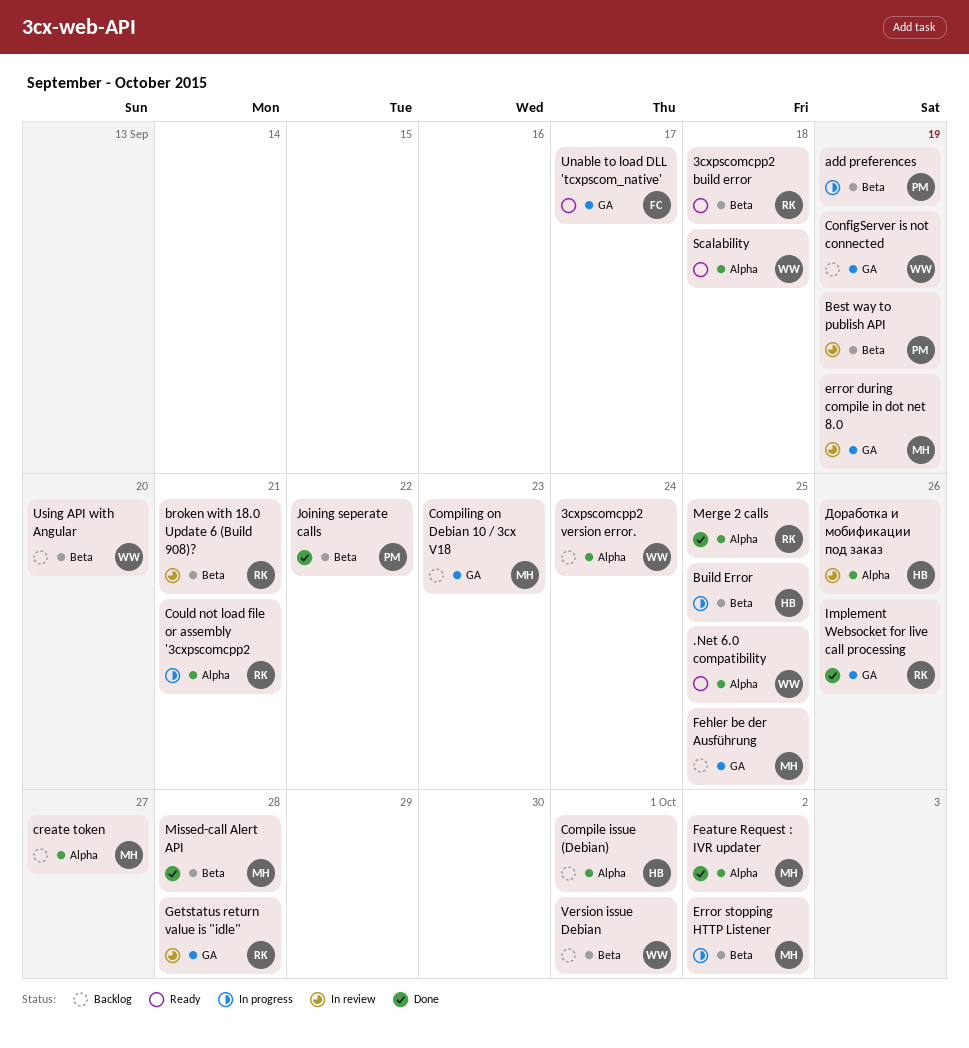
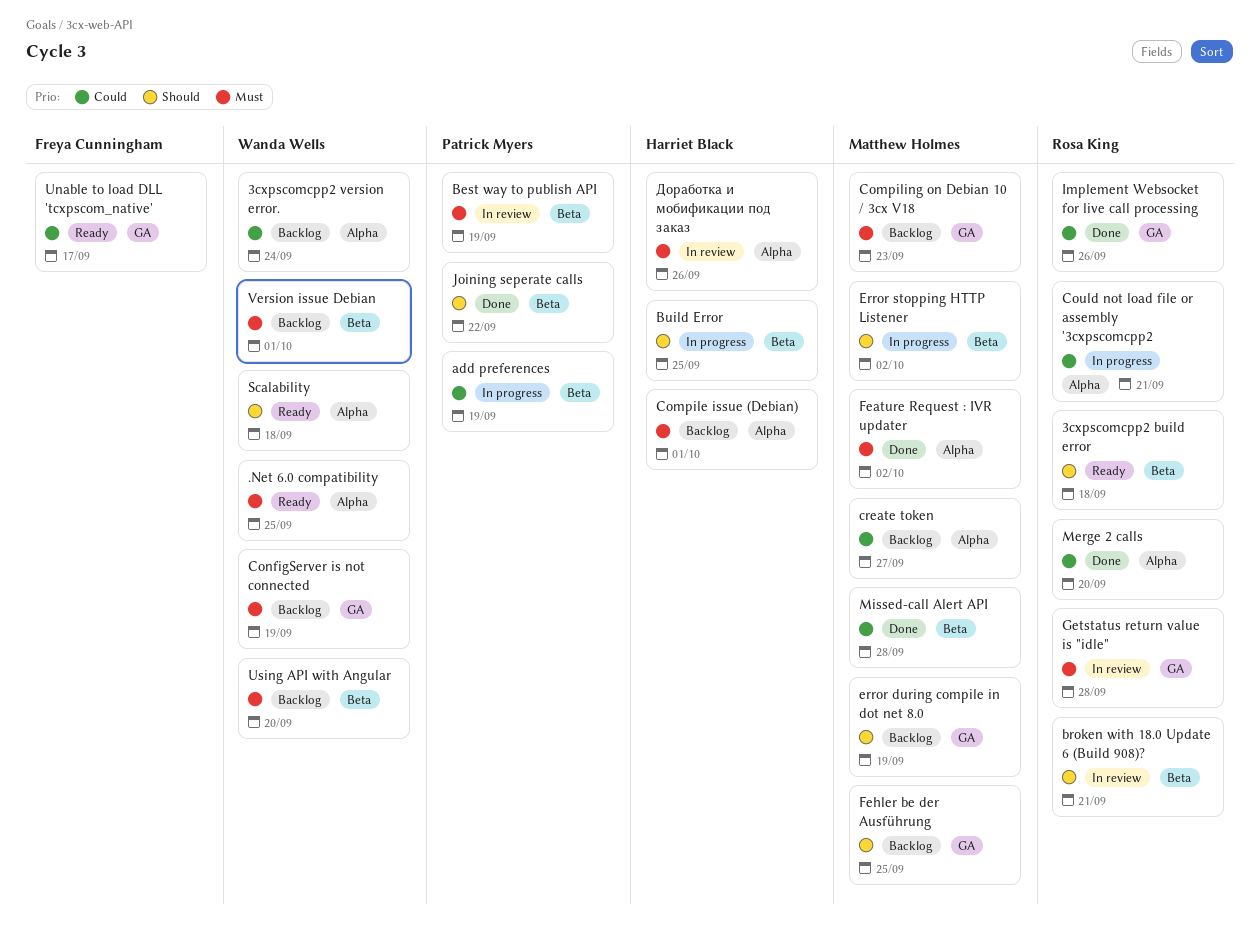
error during compile in dot net 8.0, status: In review -> Backlog
Merge 2 calls, due: Sep 25 -> Sep 20

